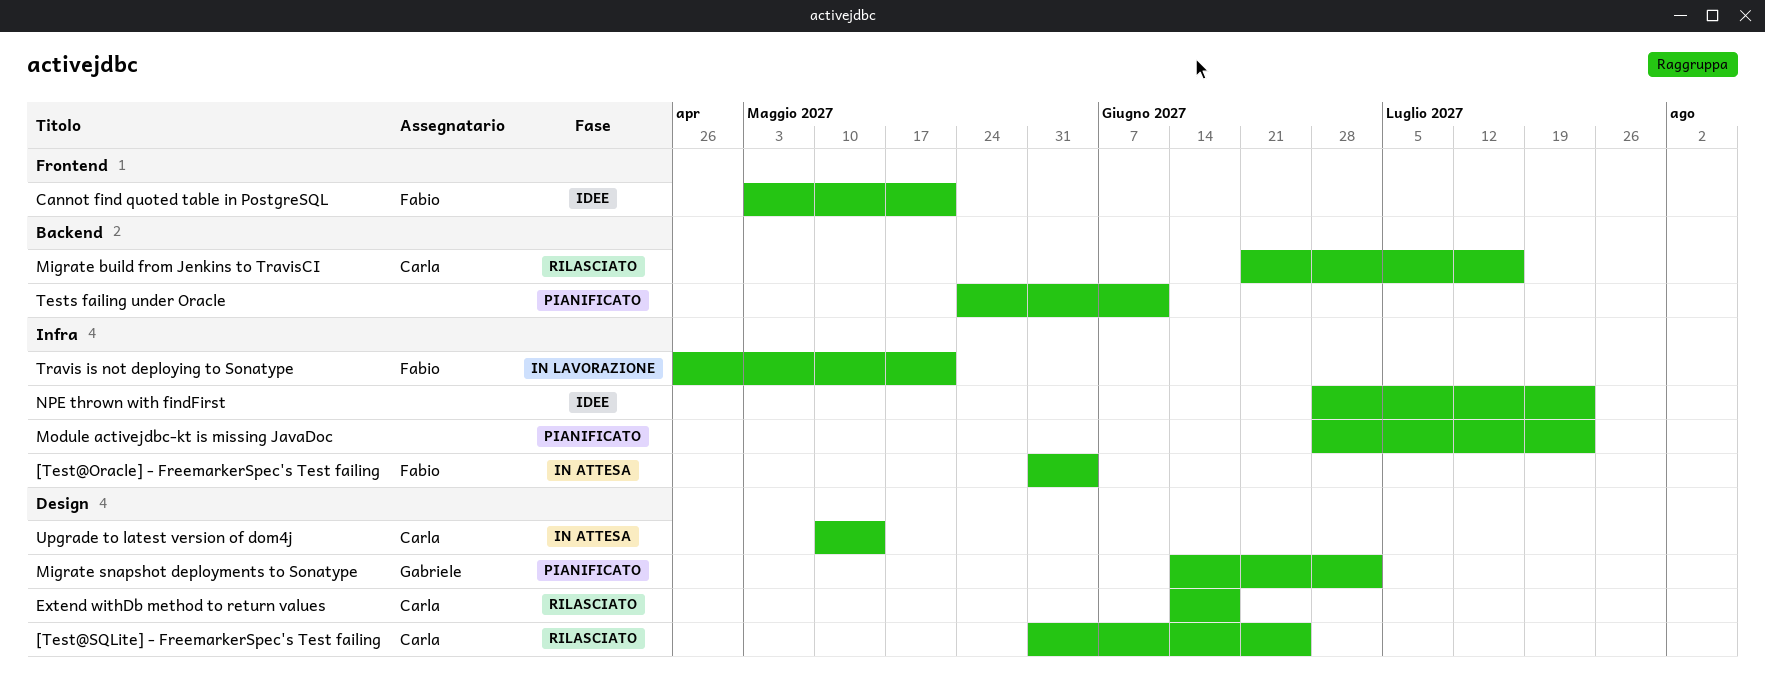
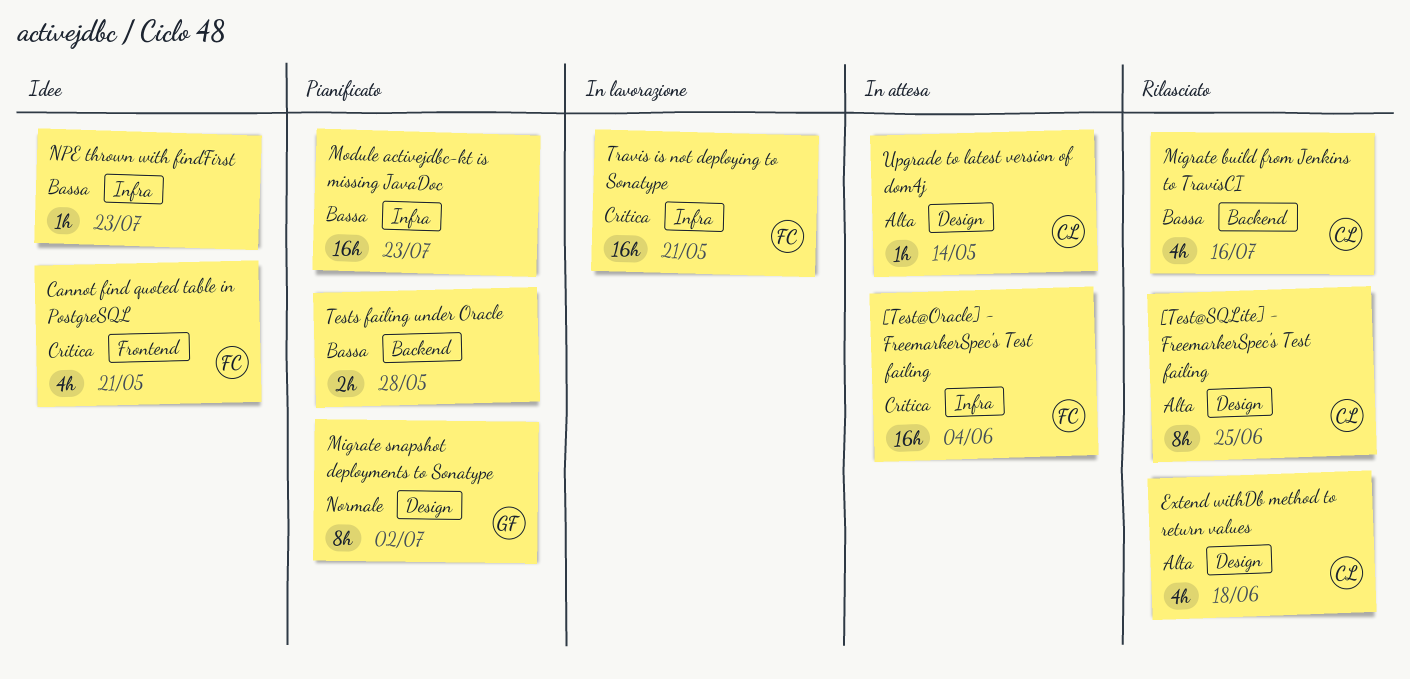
Tests failing under Oracle, due: Jun 11 -> May 28

